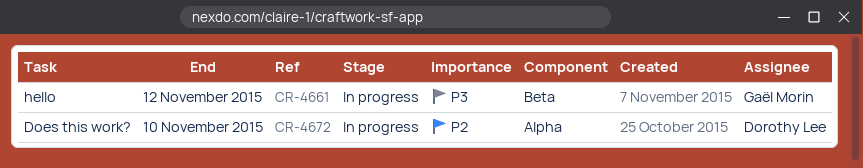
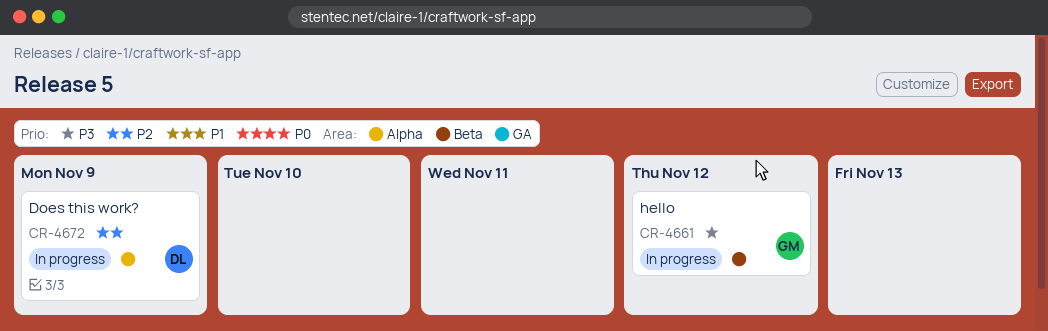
CR-4672, due: Nov 10 -> Nov 9

